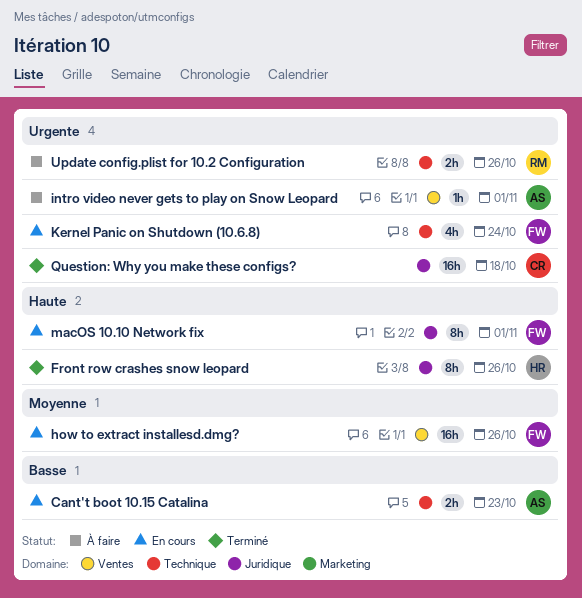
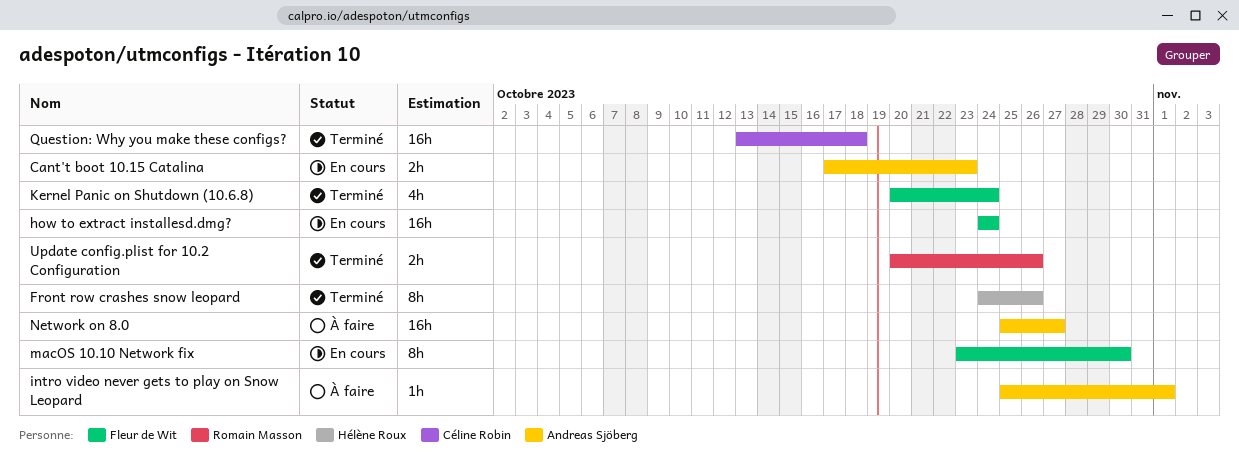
how to extract installesd.dmg?, due: Oct 26 -> Oct 24
Kernel Panic on Shutdown (10.6.8), status: En cours -> Terminé
macOS 10.10 Network fix, due: Nov 1 -> Oct 30
Network on 8.0: none -> present
Update config.plist for 10.2 Configuration, status: À faire -> Terminé

